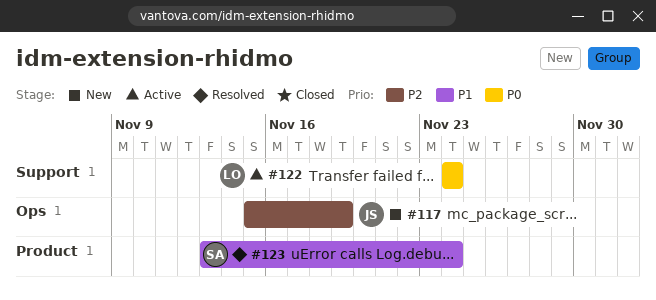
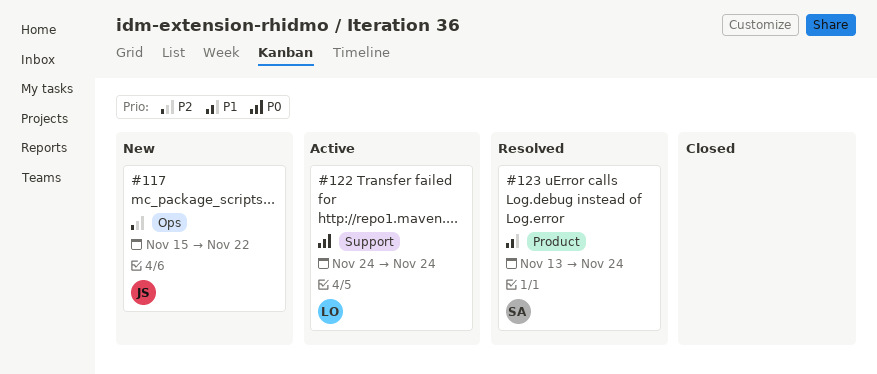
#117, due: Nov 19 -> Nov 22

